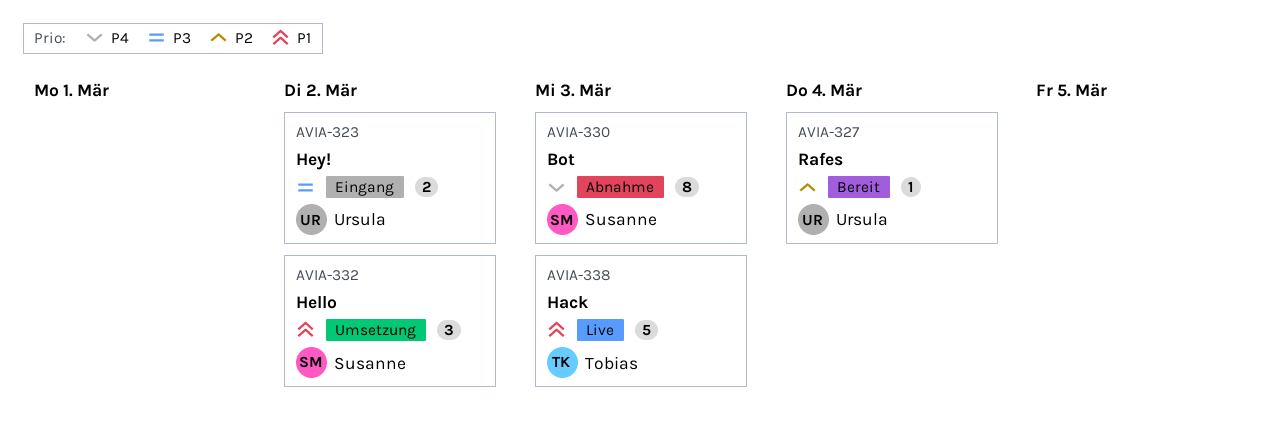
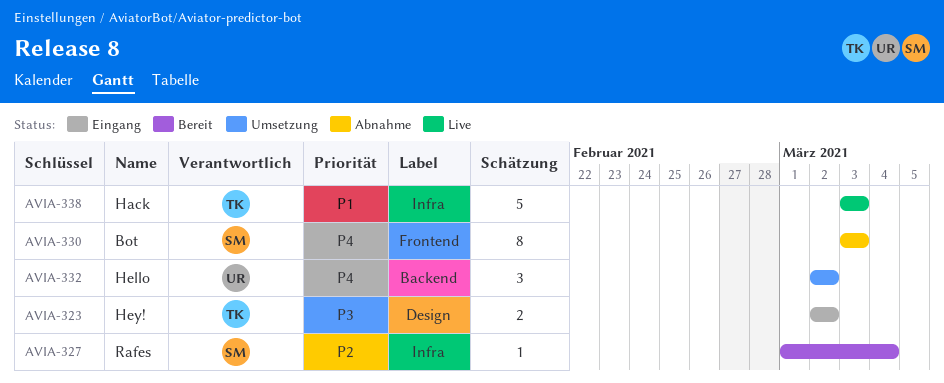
AVIA-323, owner: Ursula -> Tobias
AVIA-327, owner: Ursula -> Susanne
AVIA-332, owner: Susanne -> Ursula
AVIA-332, priority: P1 -> P4

